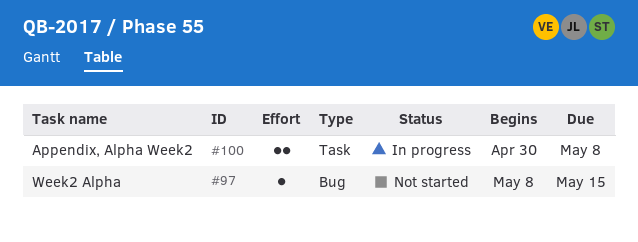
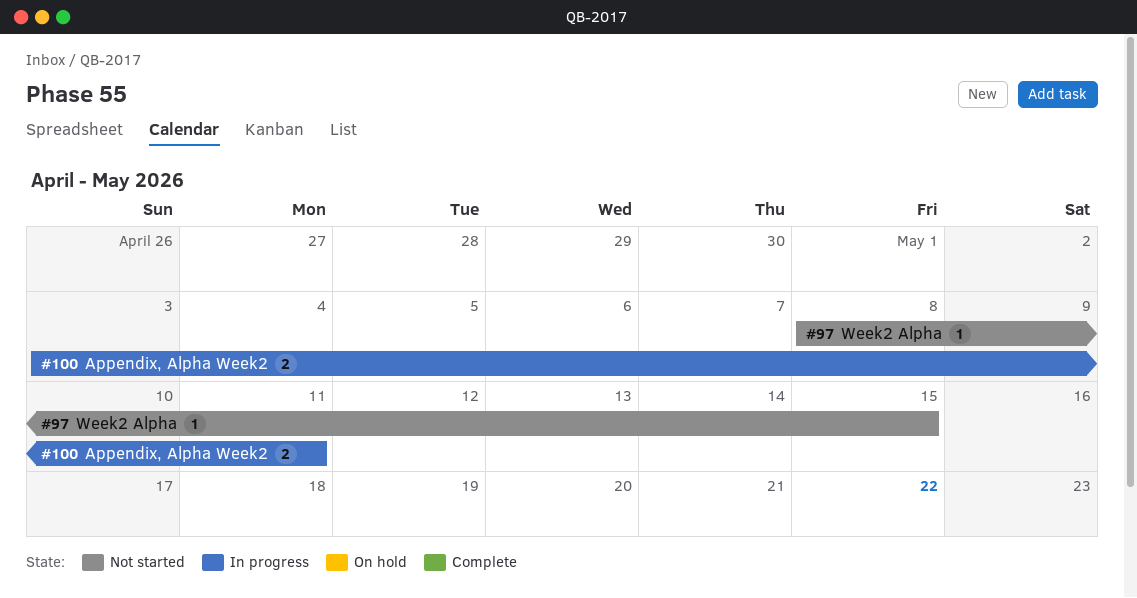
#100, start: Apr 30 -> May 3
#100, due: May 8 -> May 11

